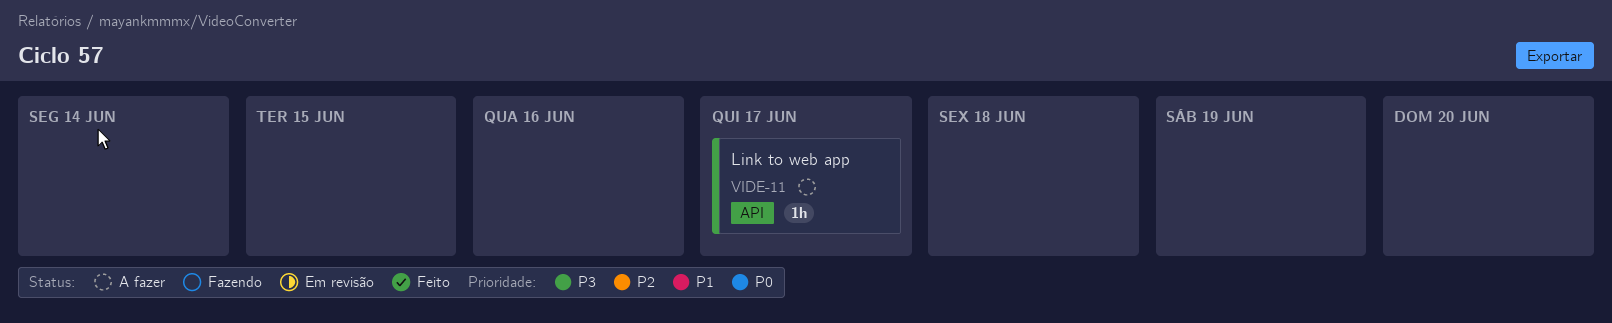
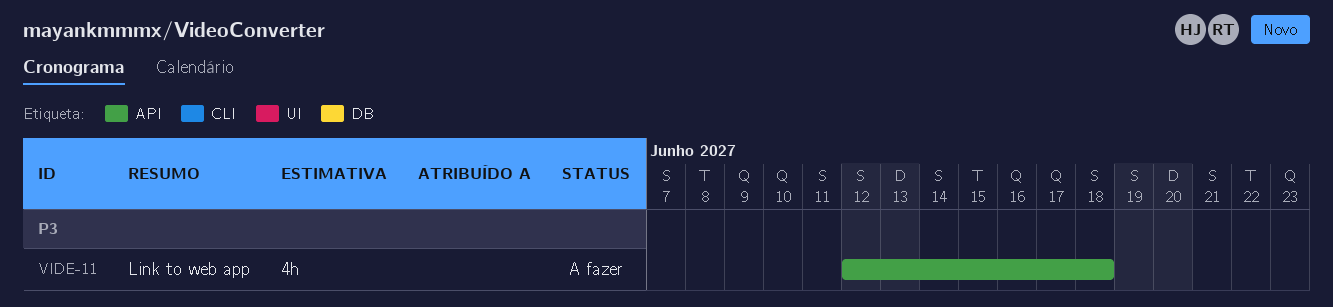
VIDE-11, estimate: 1h -> 4h
VIDE-11, due: Jun 17 -> Jun 18

